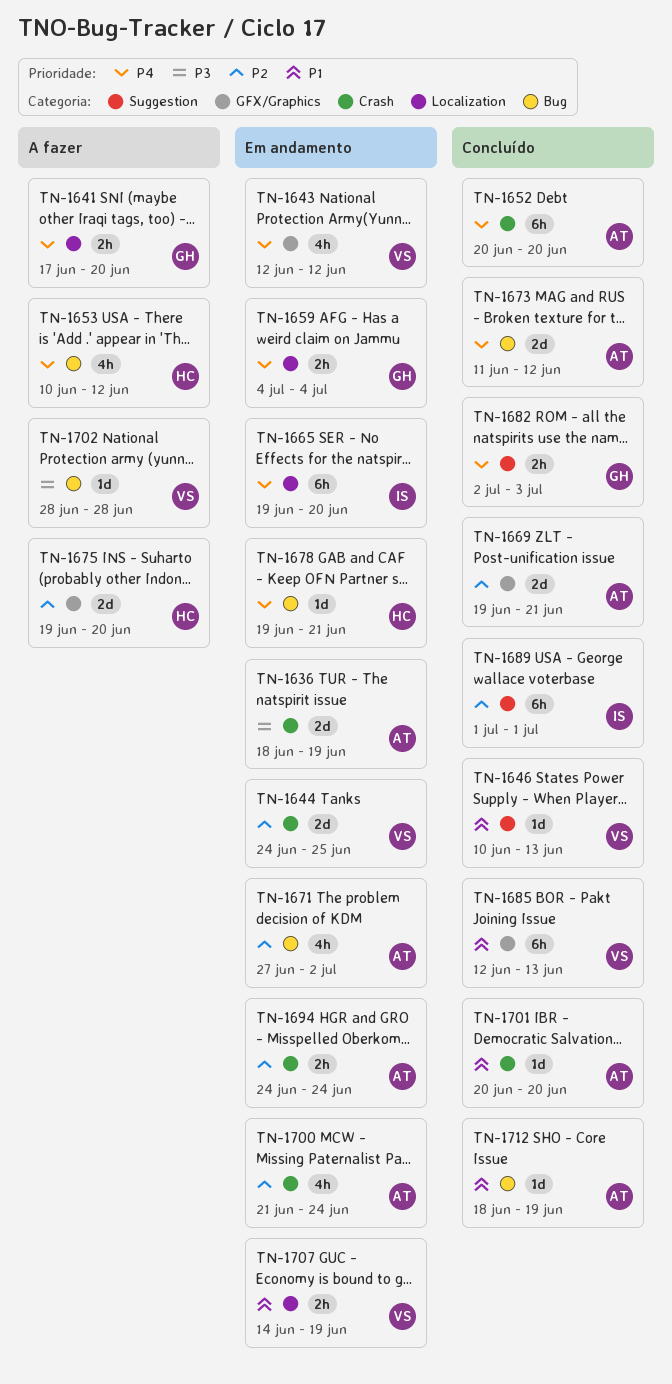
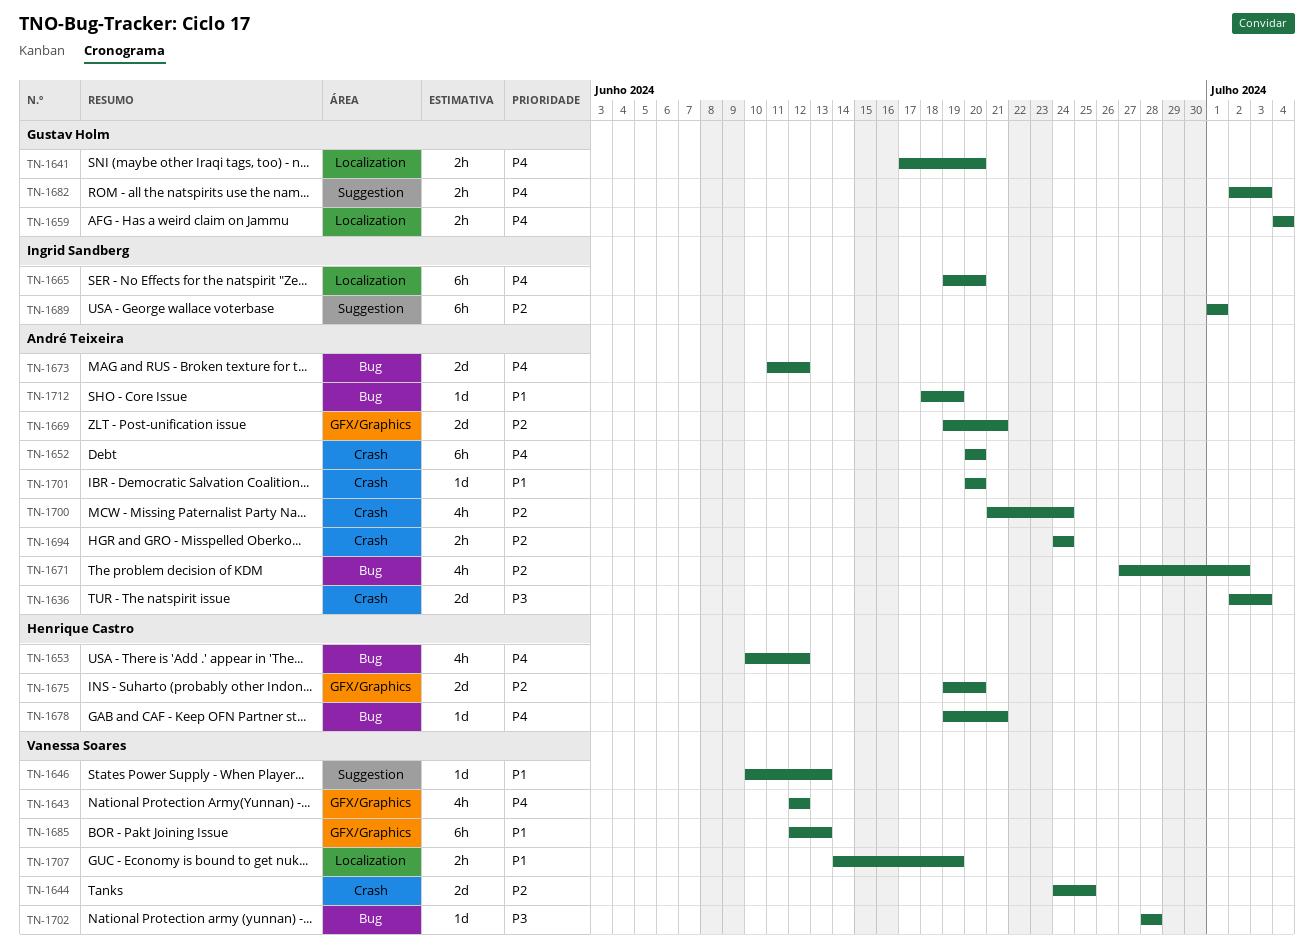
TN-1636, start: Jun 18 -> Jul 2
TN-1636, due: Jun 19 -> Jul 3

